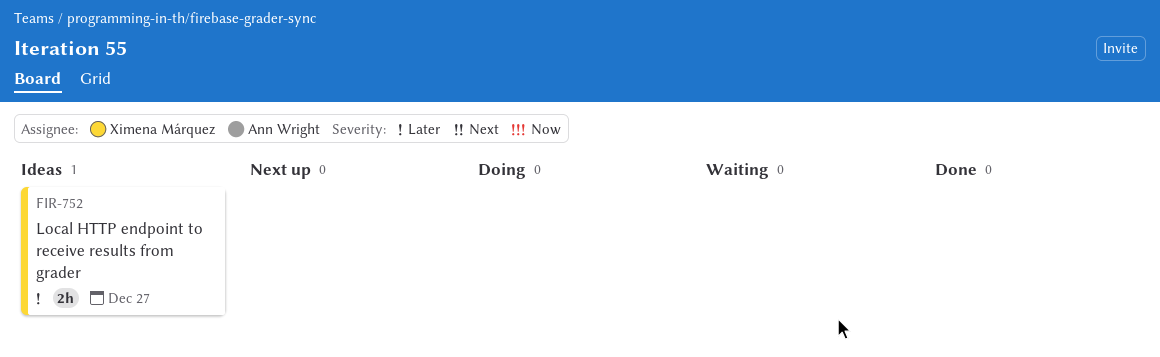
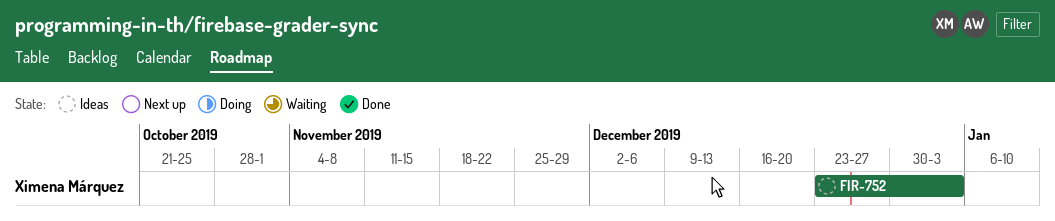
FIR-752, due: Dec 27 -> Jan 3

